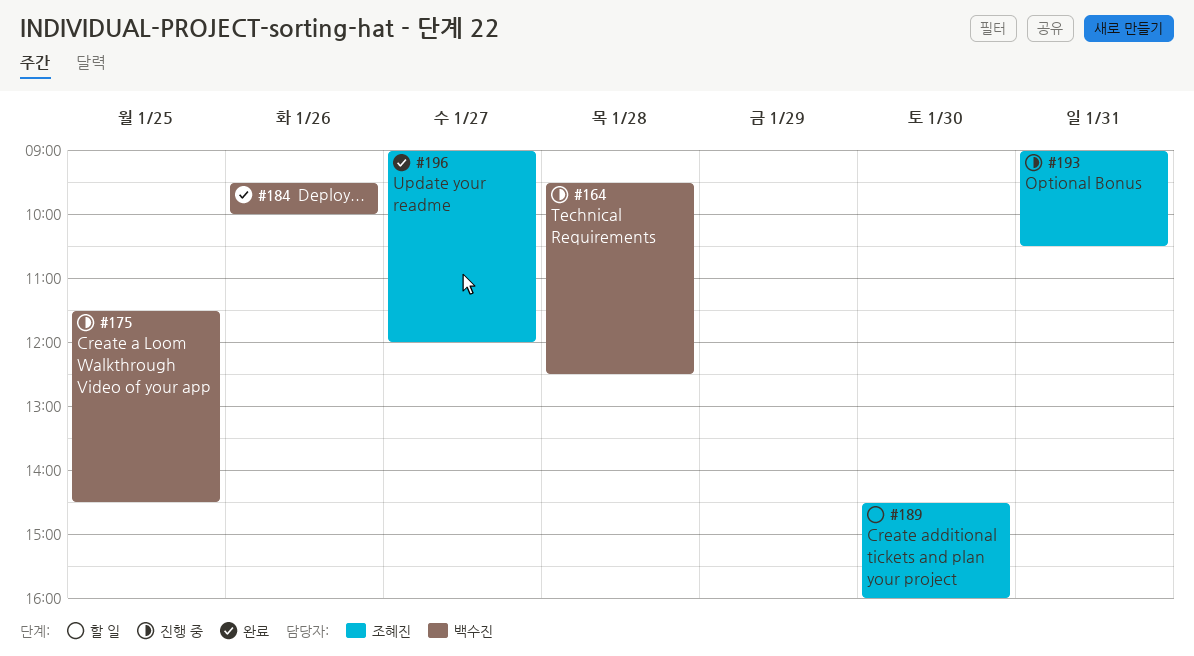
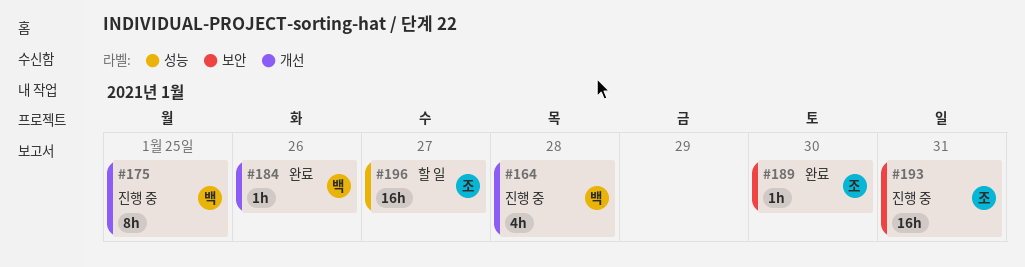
#189, status: 할 일 -> 완료
#196, status: 완료 -> 할 일

